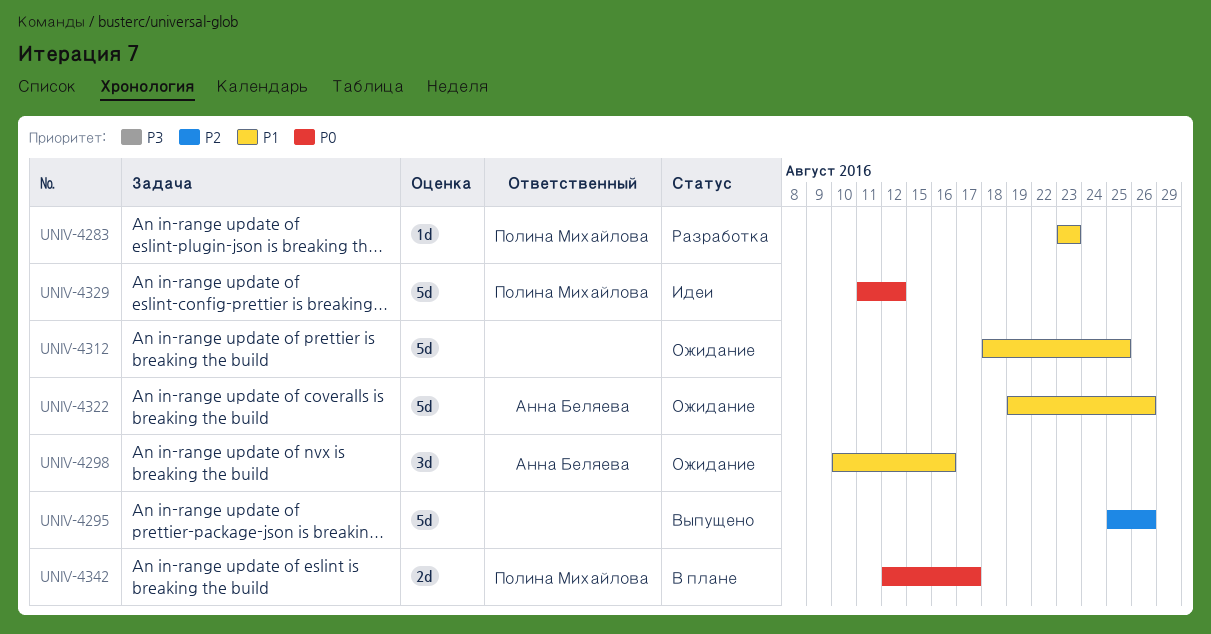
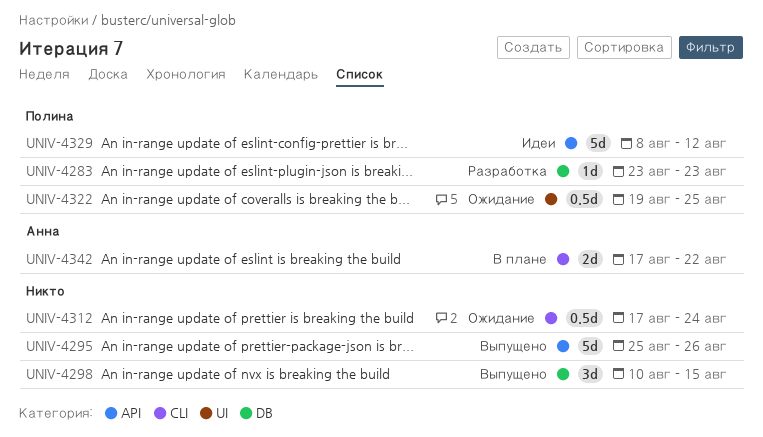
UNIV-4298, status: Ожидание -> Выпущено
UNIV-4298, owner: Анна Беляева -> none
UNIV-4298, due: Aug 16 -> Aug 15
UNIV-4312, estimate: 5d -> 0.5d
UNIV-4312, start: Aug 18 -> Aug 17
UNIV-4312, due: Aug 25 -> Aug 24
UNIV-4322, owner: Анна Беляева -> Полина Михайлова
UNIV-4322, estimate: 5d -> 0.5d
UNIV-4322, due: Aug 26 -> Aug 25
UNIV-4329, start: Aug 11 -> Aug 8
UNIV-4342, owner: Полина Михайлова -> Анна Беляева
UNIV-4342, start: Aug 12 -> Aug 17
UNIV-4342, due: Aug 17 -> Aug 22

